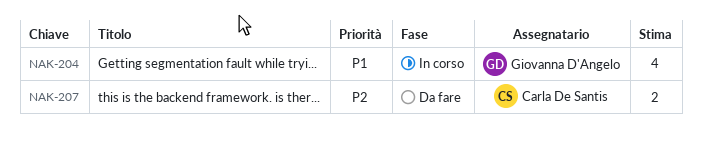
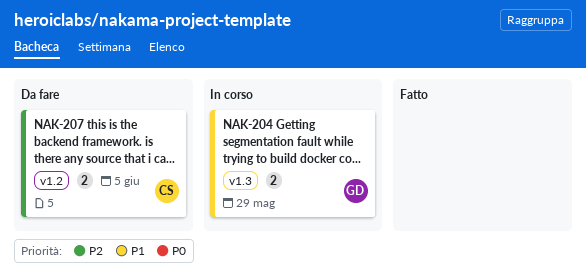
NAK-204, estimate: 4 -> 2

